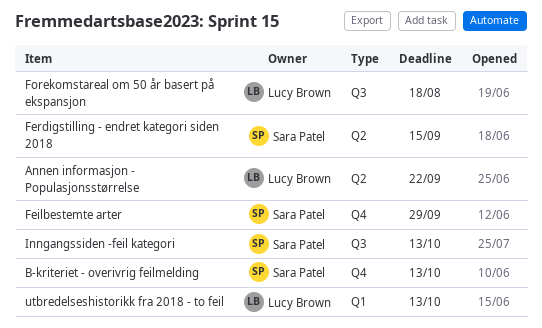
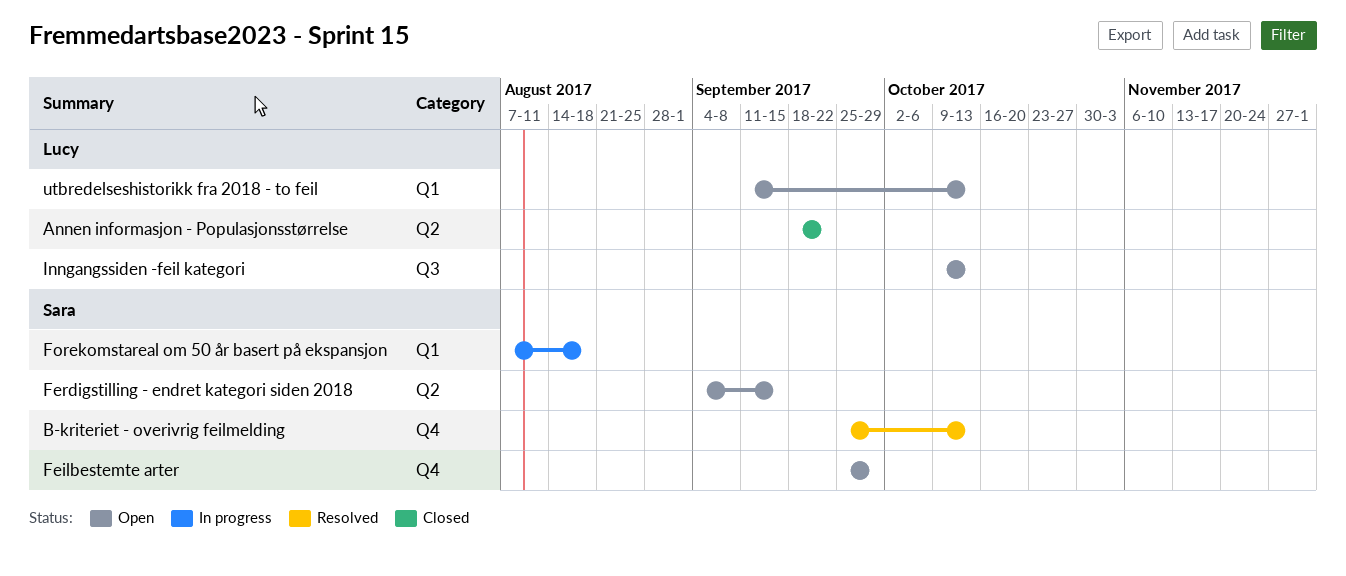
Forekomstareal om 50 år basert på ekspansjon, owner: Lucy Brown -> Sara Patel
Forekomstareal om 50 år basert på ekspansjon, label: Q3 -> Q1
Inngangssiden -feil kategori, owner: Sara Patel -> Lucy Brown

